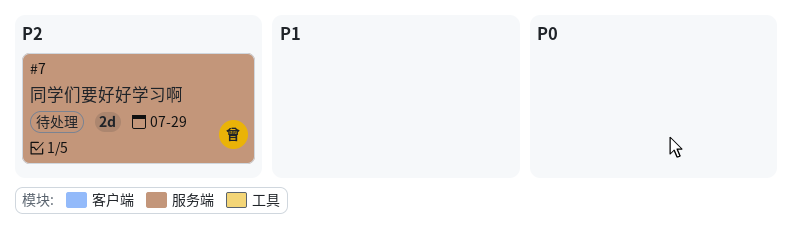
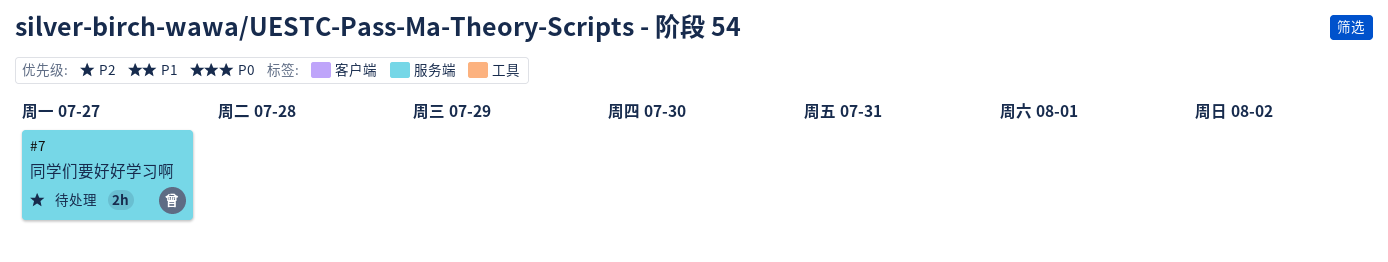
#7, estimate: 2d -> 2h
#7, due: Jul 29 -> Jul 27

